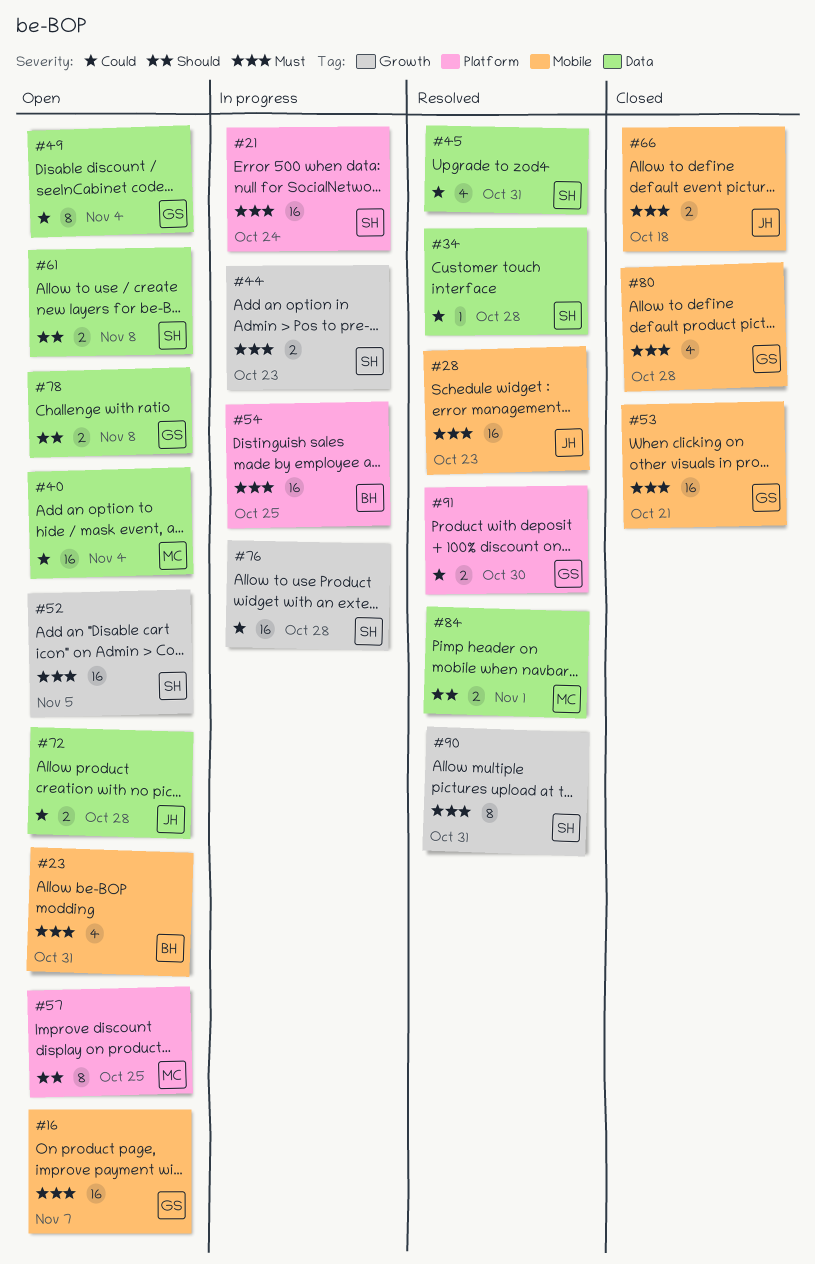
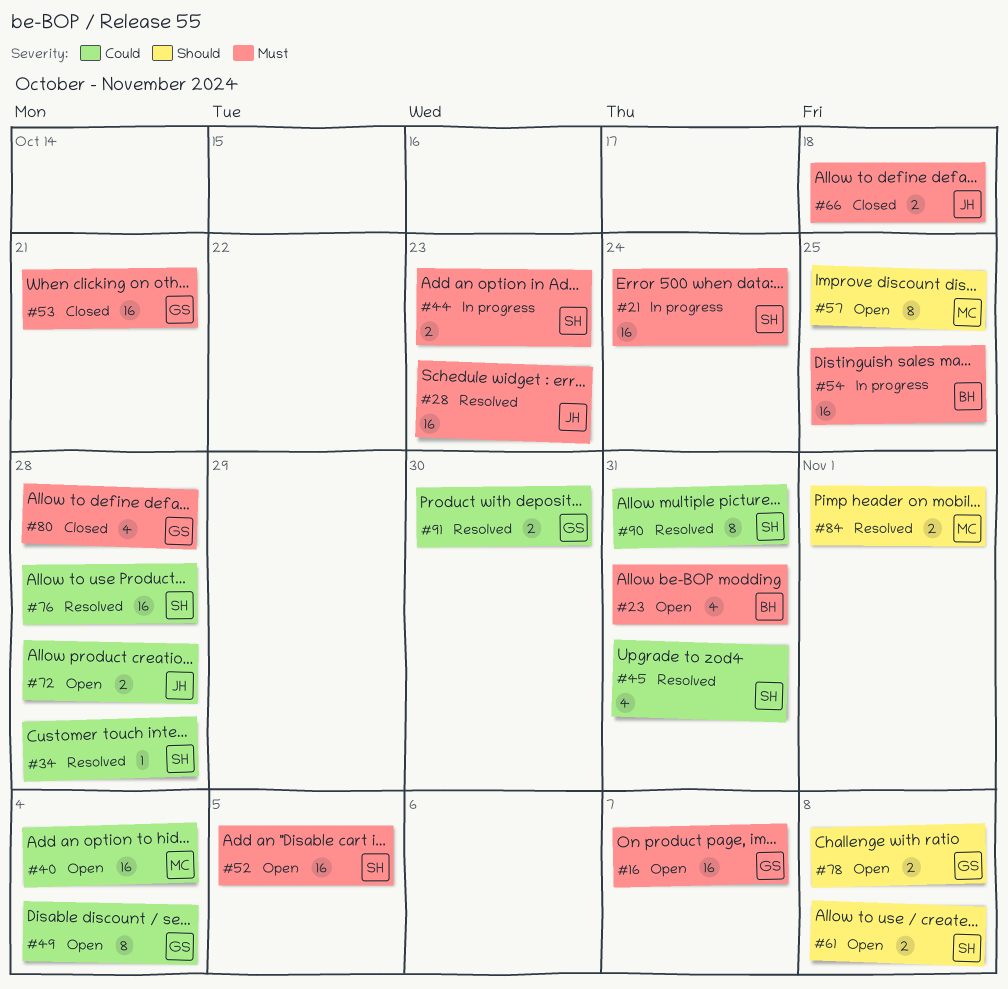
#76, status: In progress -> Resolved
#90, priority: Must -> Could

